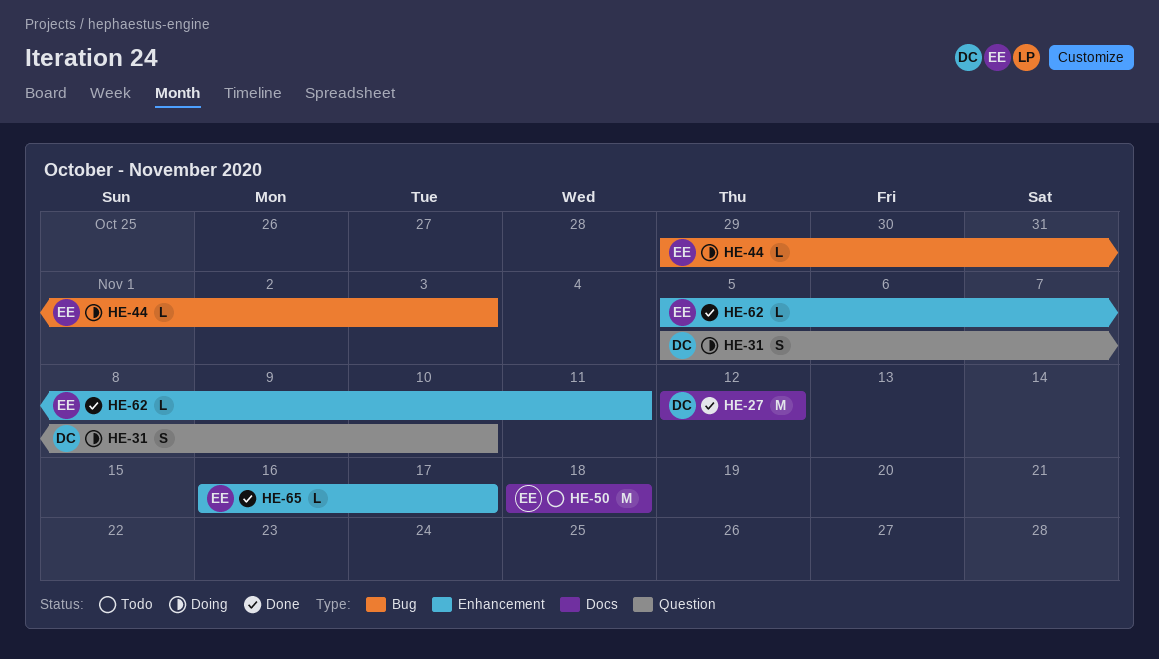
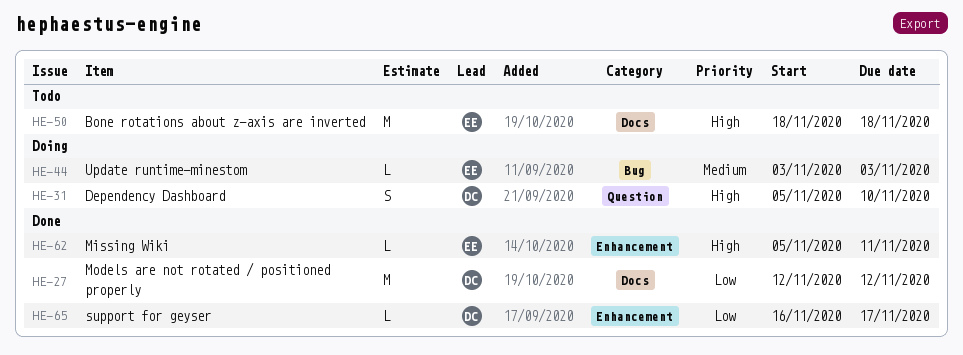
HE-44, start: Oct 29 -> Nov 3
HE-65, owner: EE -> DC

